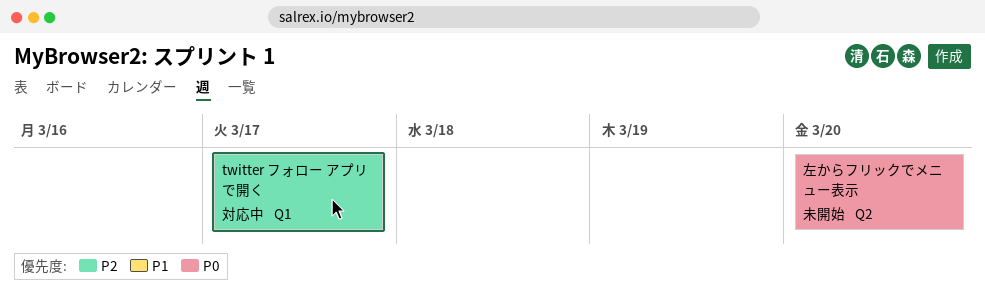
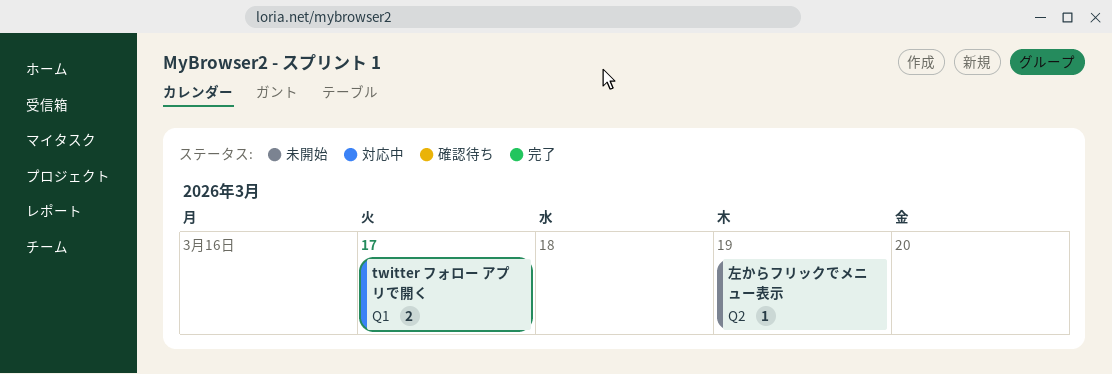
左からフリックでメニュー表示, due: Mar 20 -> Mar 19

